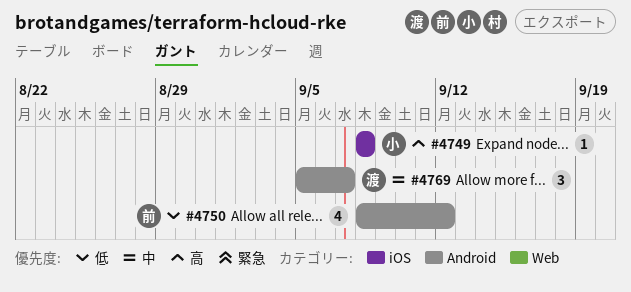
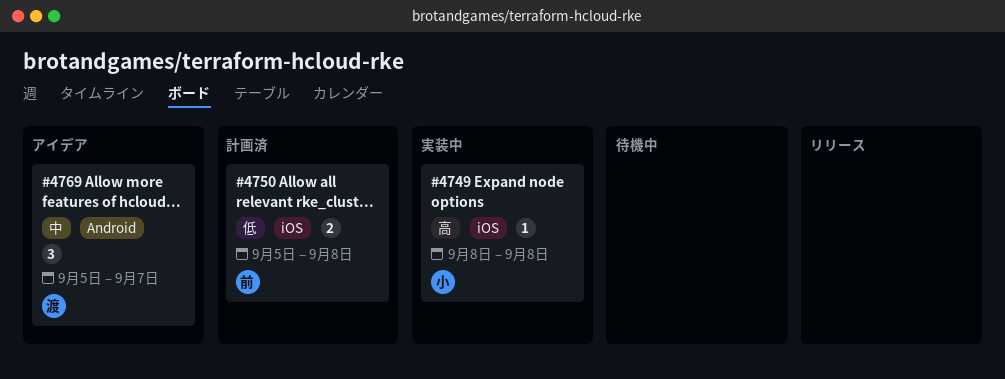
#4750, label: Android -> iOS
#4750, estimate: 4 -> 2
#4750, start: Sep 8 -> Sep 5
#4750, due: Sep 12 -> Sep 8

